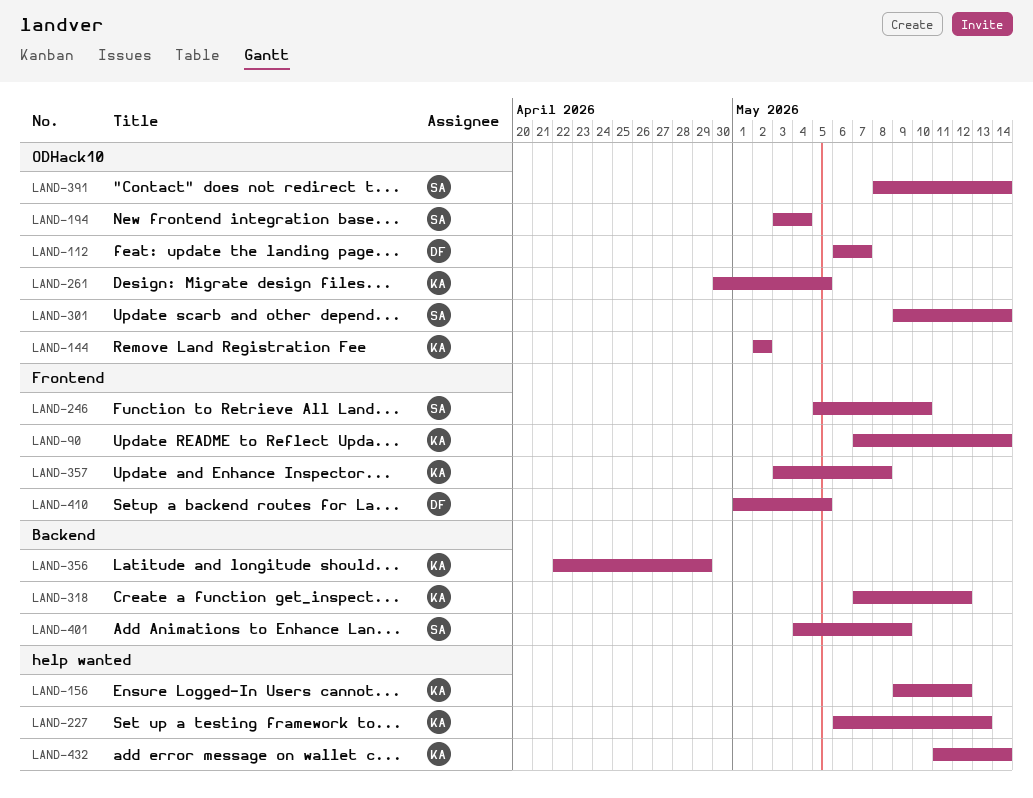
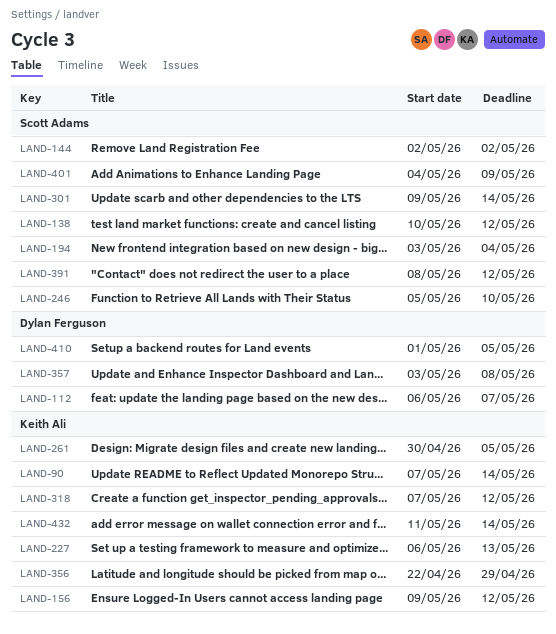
LAND-138: none -> present
LAND-144, owner: Keith Ali -> Scott Adams
LAND-357, owner: Keith Ali -> Dylan Ferguson
LAND-391, due: May 14 -> May 12

